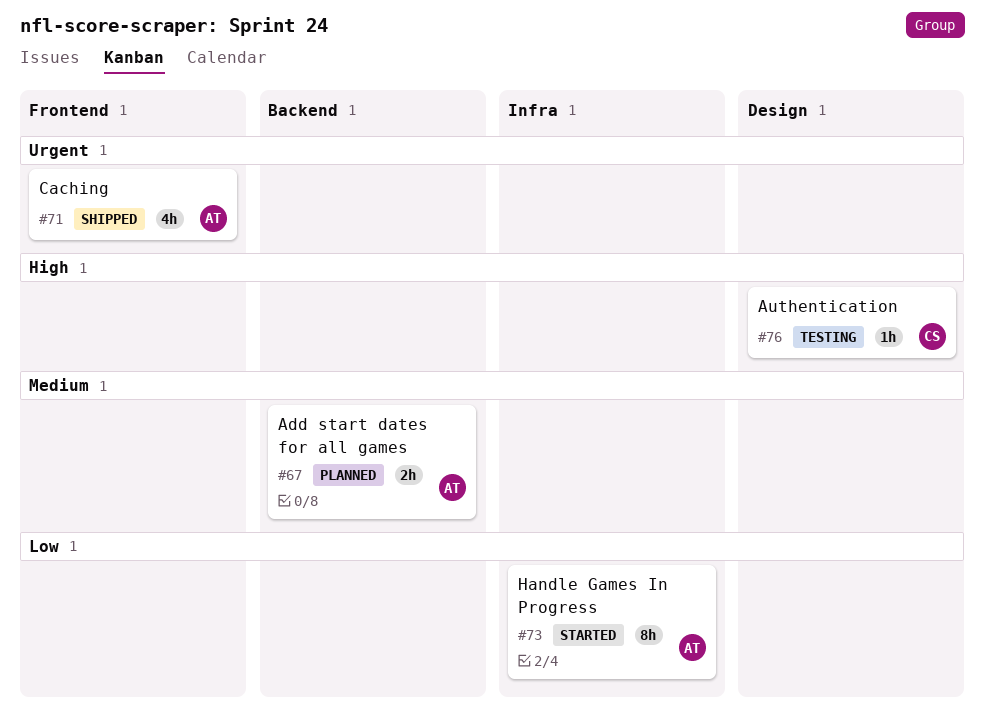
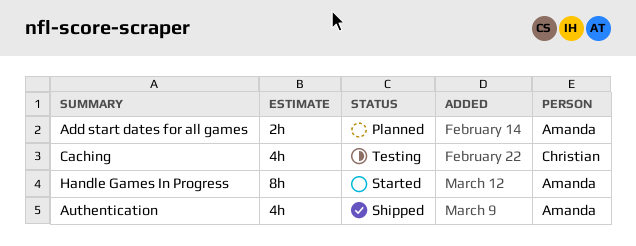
Authentication, status: Testing -> Shipped
Authentication, owner: Christian -> Amanda
Authentication, estimate: 1h -> 4h
Caching, status: Shipped -> Testing
Caching, owner: Amanda -> Christian

